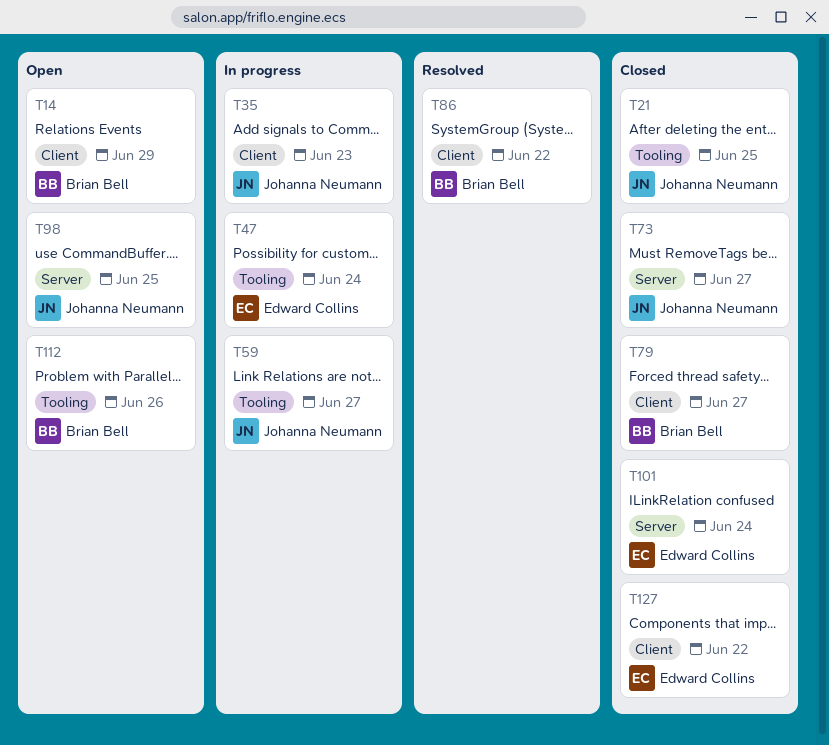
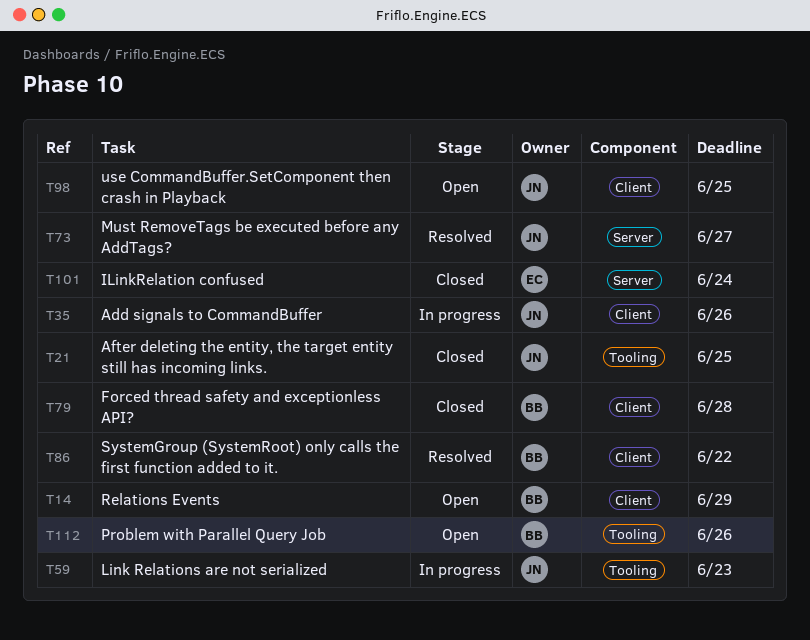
T35, due: Jun 23 -> Jun 26
T47: present -> none
T59, due: Jun 27 -> Jun 23
T73, status: Closed -> Resolved
T79, due: Jun 27 -> Jun 28
T98, label: Server -> Client
T127: present -> none

